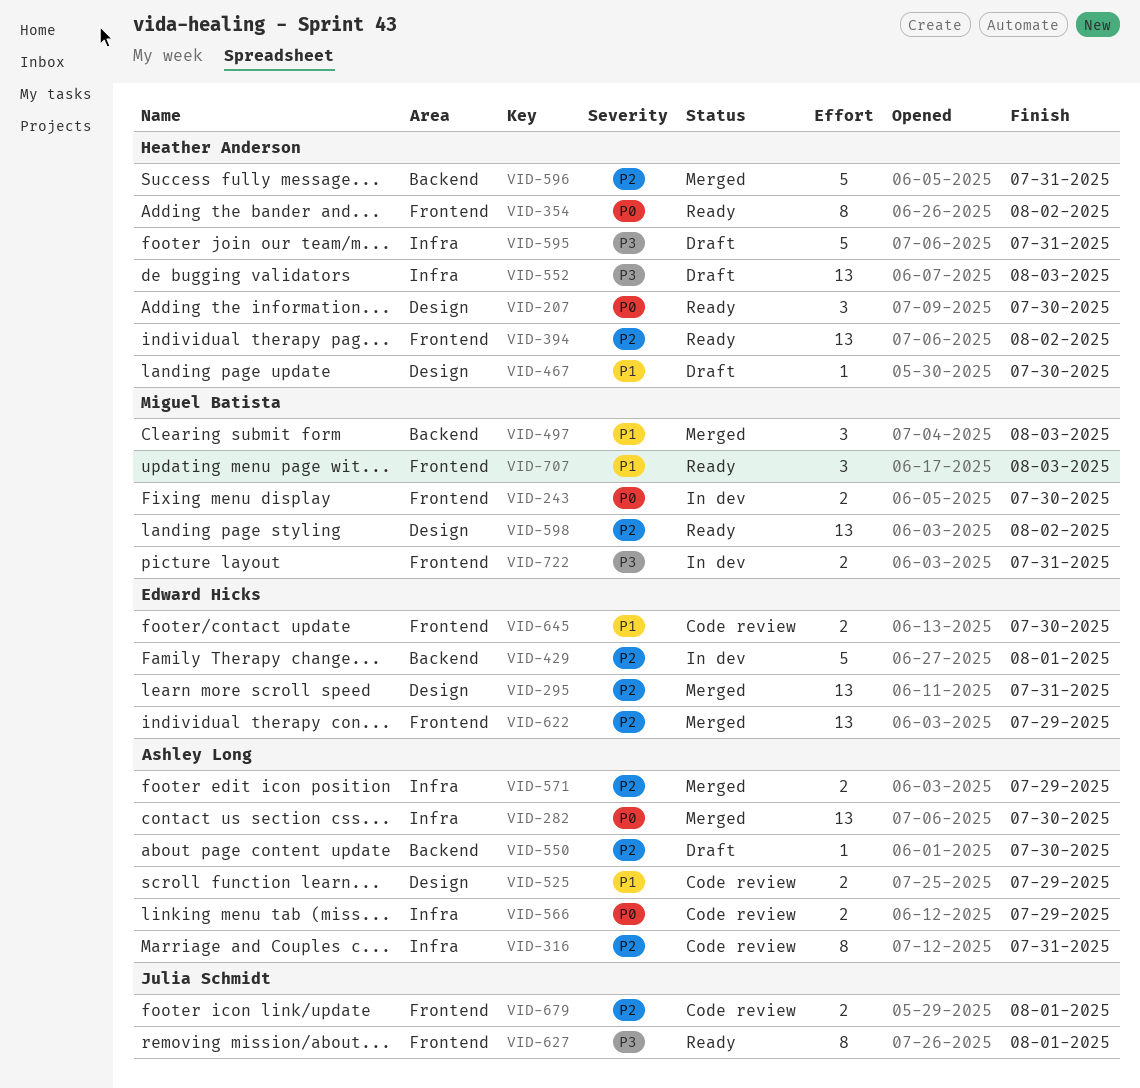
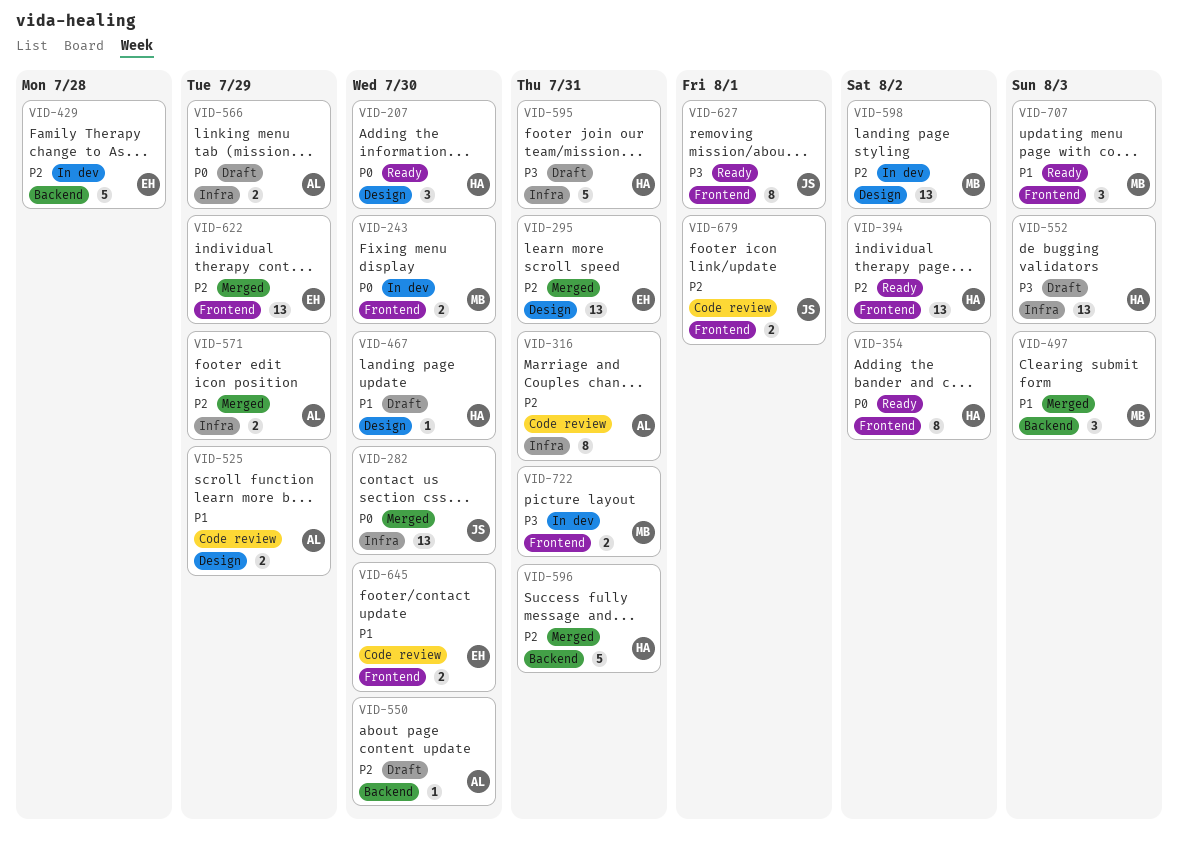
VID-282, owner: Ashley Long -> Julia Schmidt
VID-429, due: Aug 1 -> Jul 28
VID-566, status: Code review -> Draft
VID-598, status: Ready -> In dev

